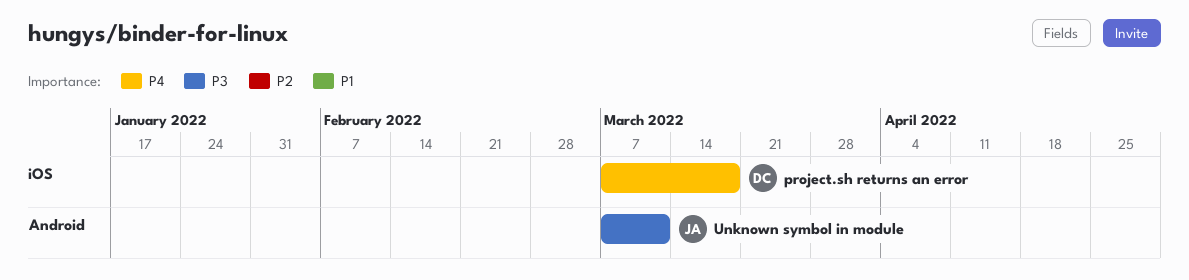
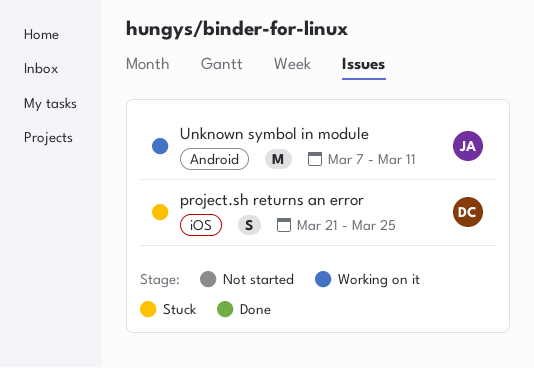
project.sh returns an error, start: Mar 7 -> Mar 21
project.sh returns an error, due: Mar 18 -> Mar 25

